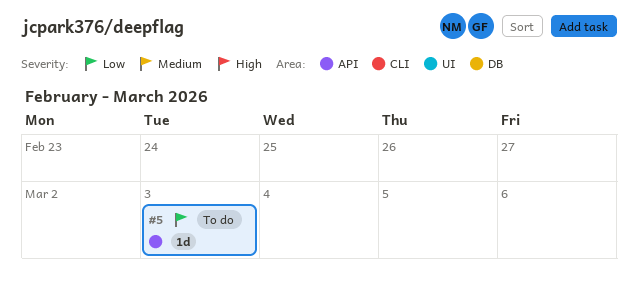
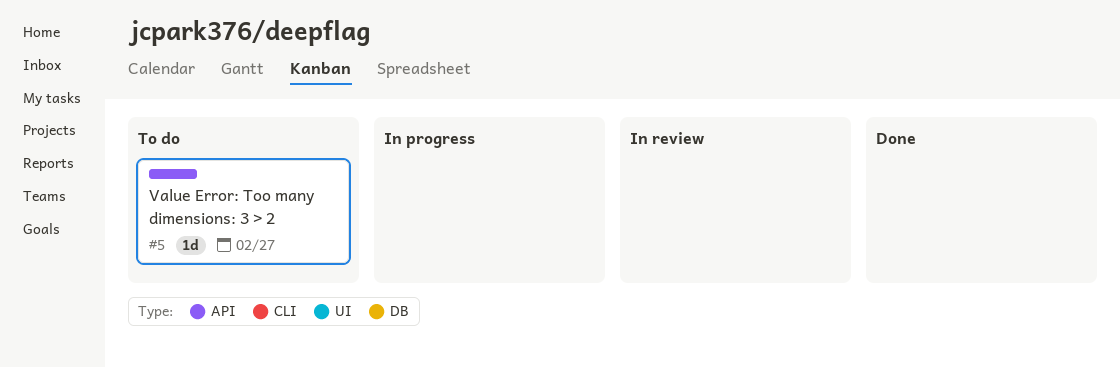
#5, due: Mar 3 -> Feb 27

